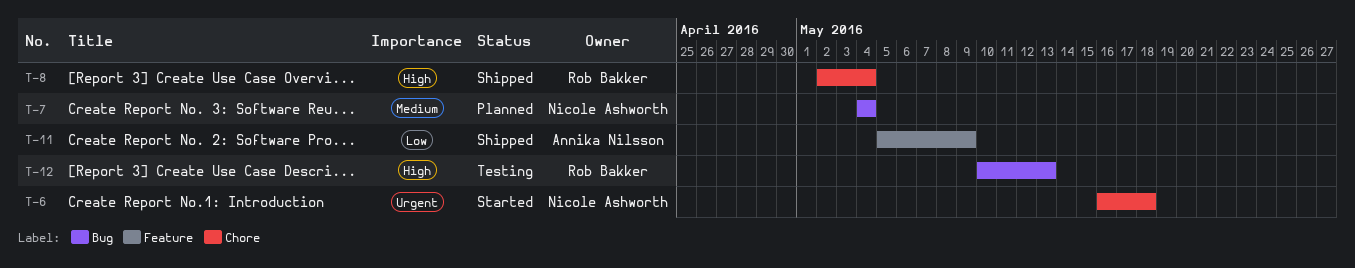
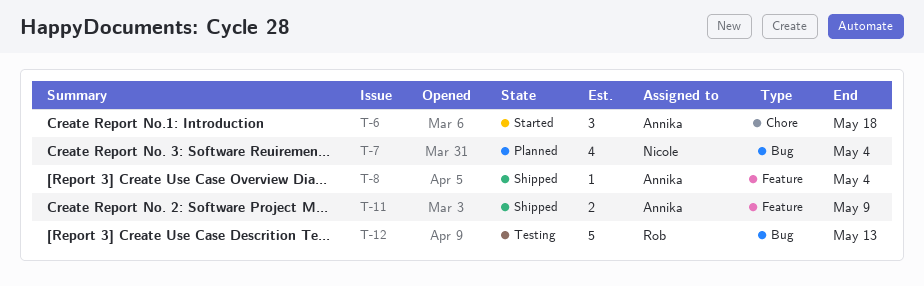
T-6, owner: Nicole Ashworth -> Annika Nilsson
T-8, owner: Rob Bakker -> Annika Nilsson
T-8, label: Chore -> Feature

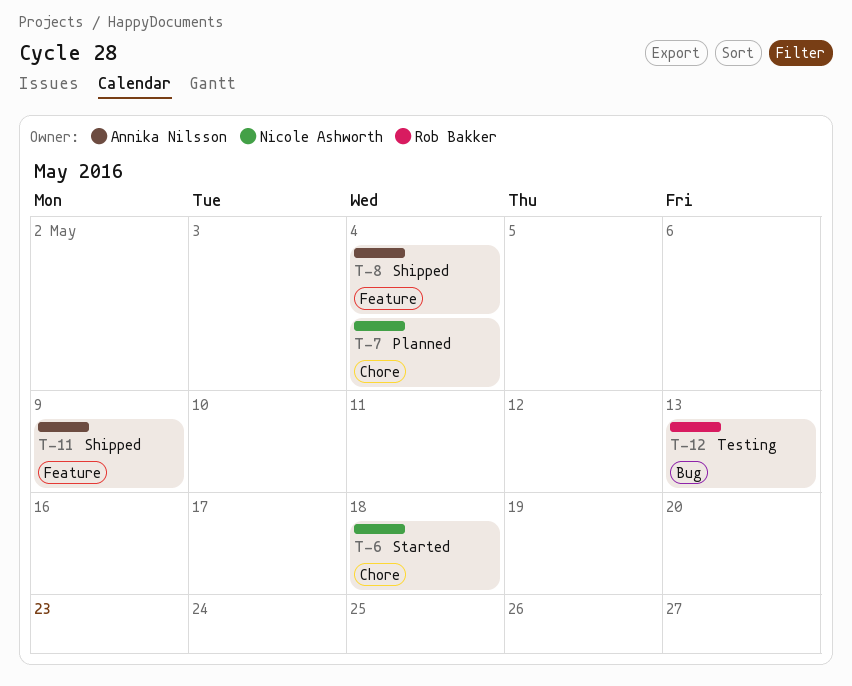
T-6, owner: Annika Nilsson -> Nicole Ashworth
T-7, label: Bug -> Chore

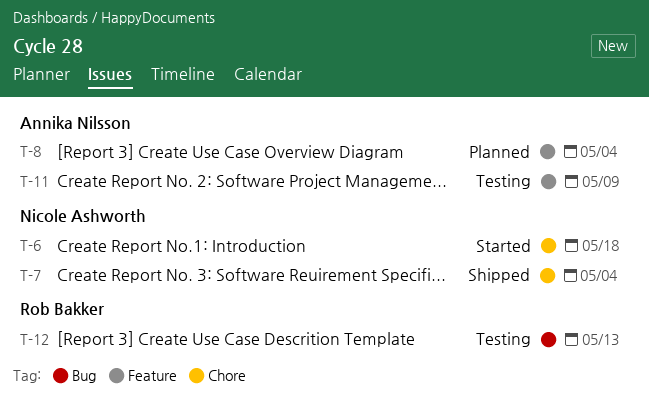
T-7, status: Planned -> Shipped
T-8, status: Shipped -> Planned
T-11, status: Shipped -> Testing

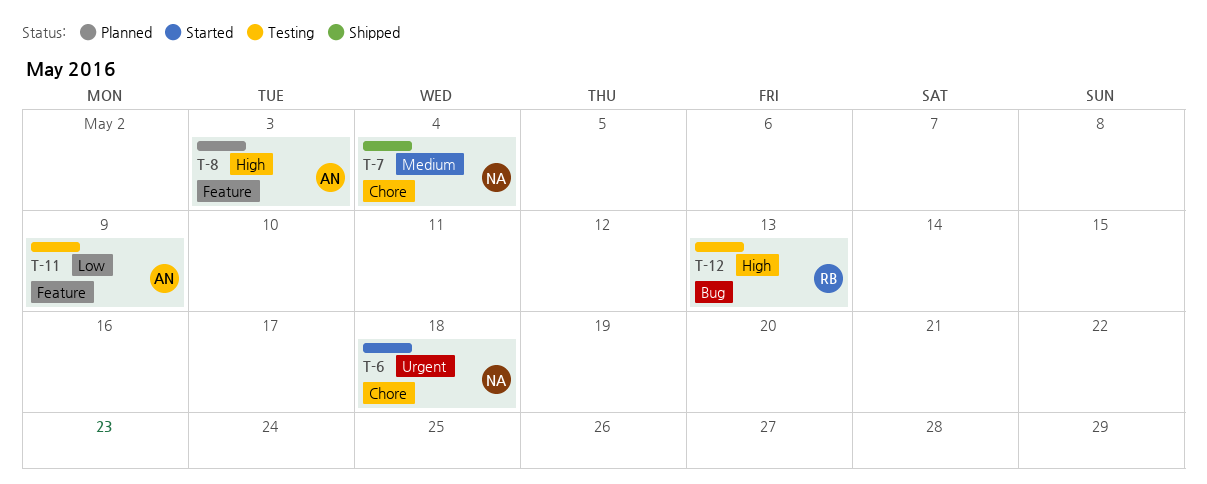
T-8, due: May 4 -> May 3

